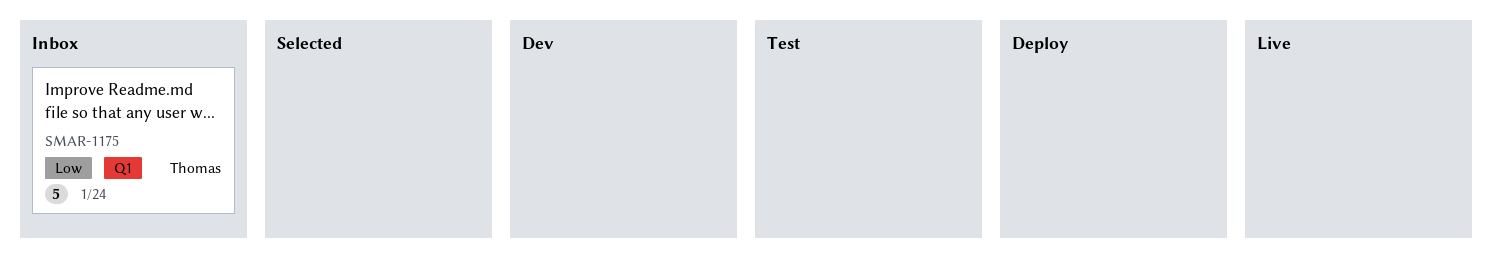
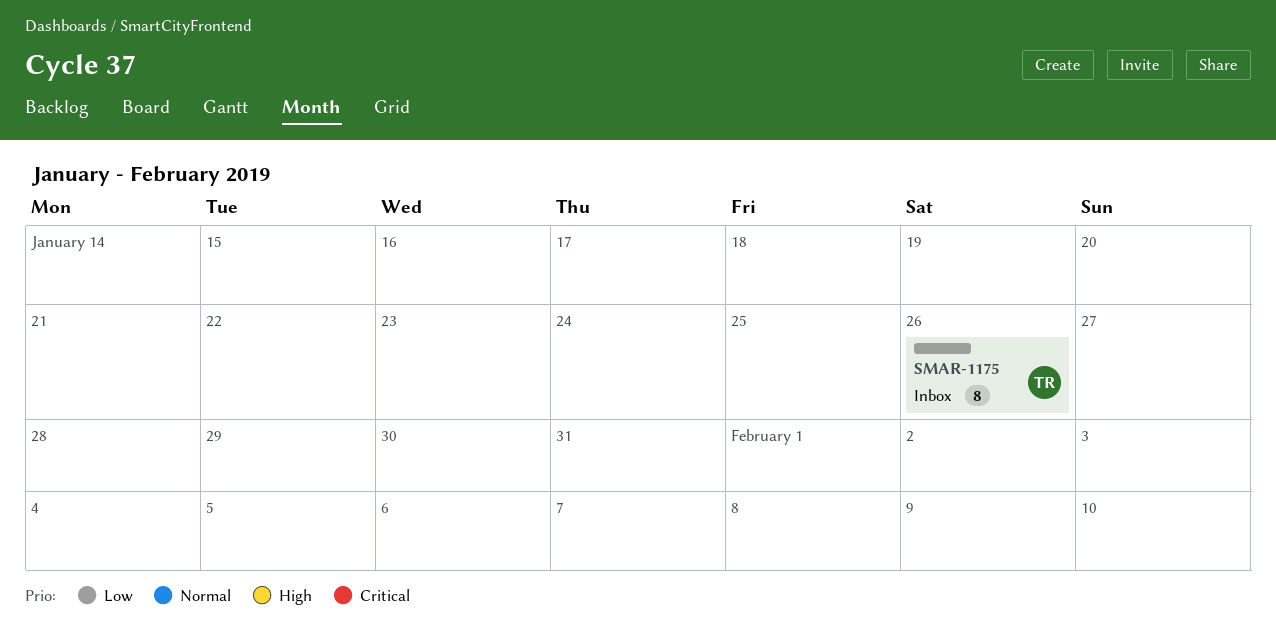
SMAR-1175, estimate: 5 -> 8
SMAR-1175, due: Jan 24 -> Jan 26

